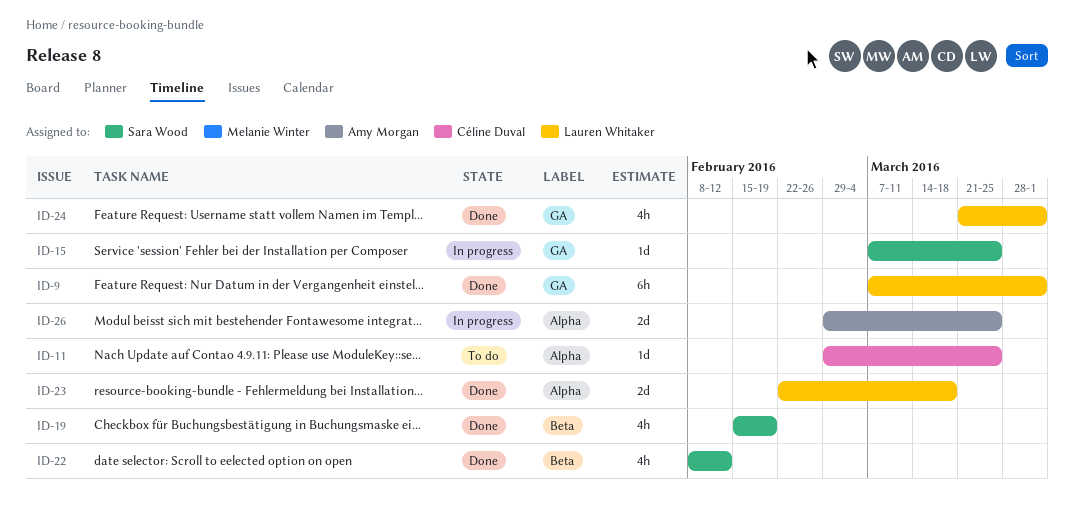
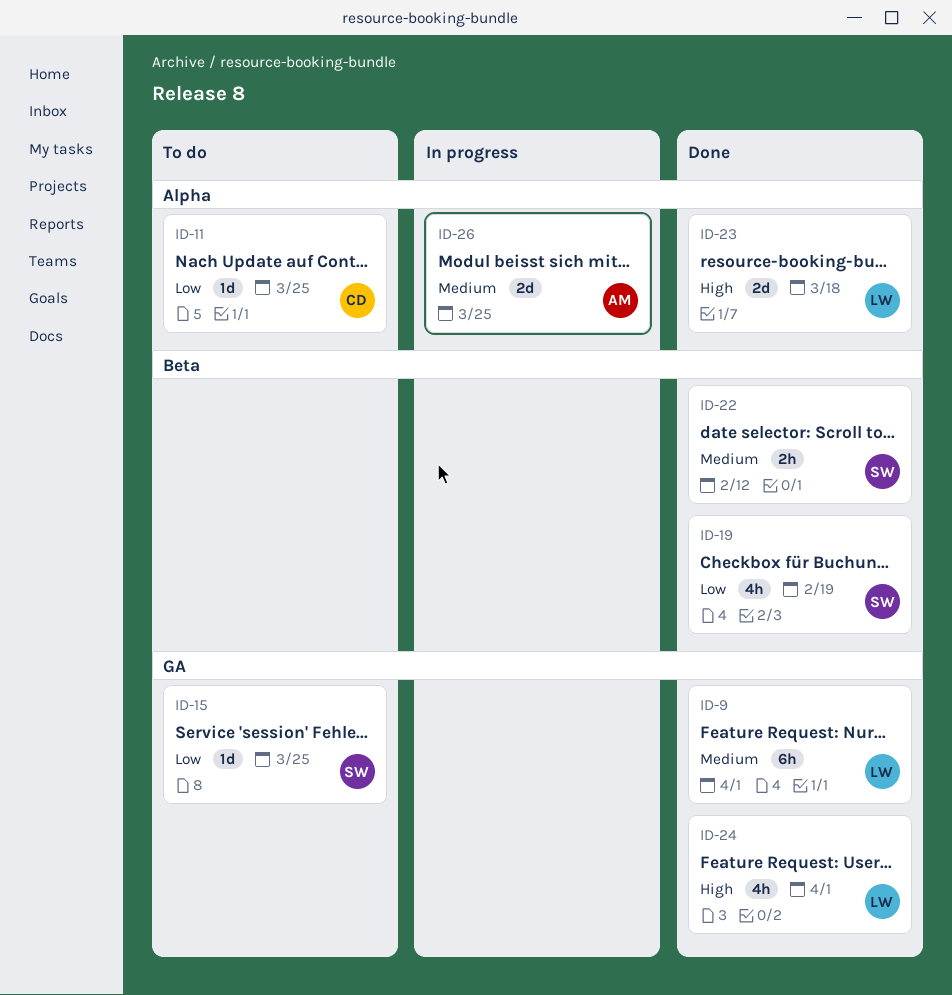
ID-15, status: In progress -> To do
ID-22, estimate: 4h -> 2h

